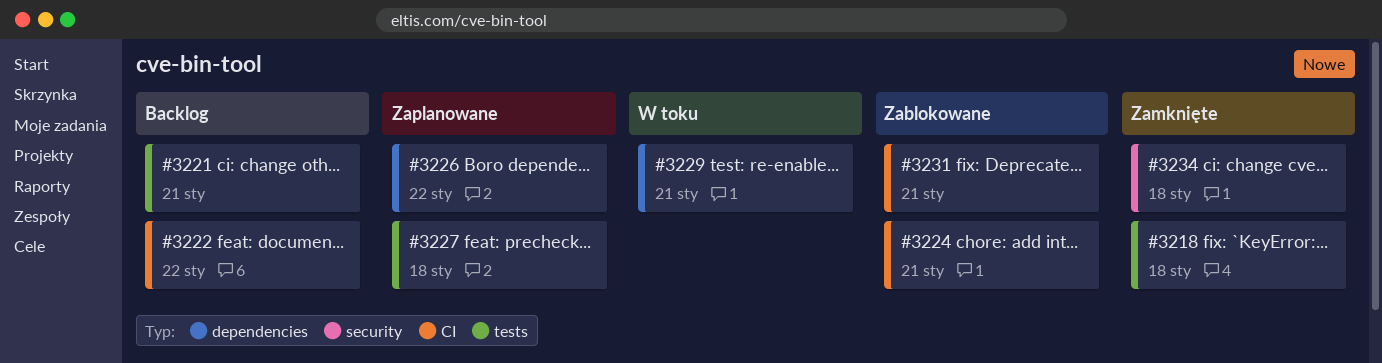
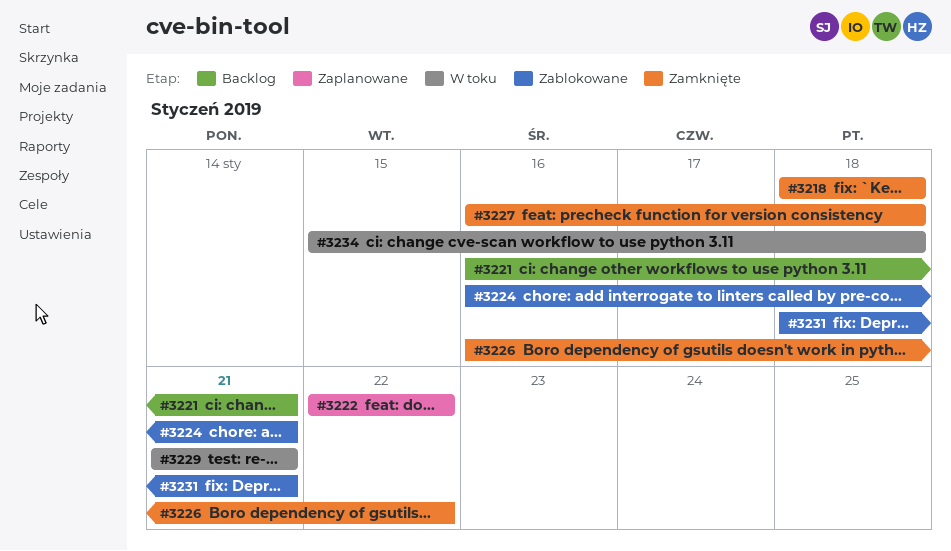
#3222, status: Backlog -> Zaplanowane
#3226, status: Zaplanowane -> Zamknięte
#3227, status: Zaplanowane -> Zamknięte
#3234, status: Zamknięte -> W toku

